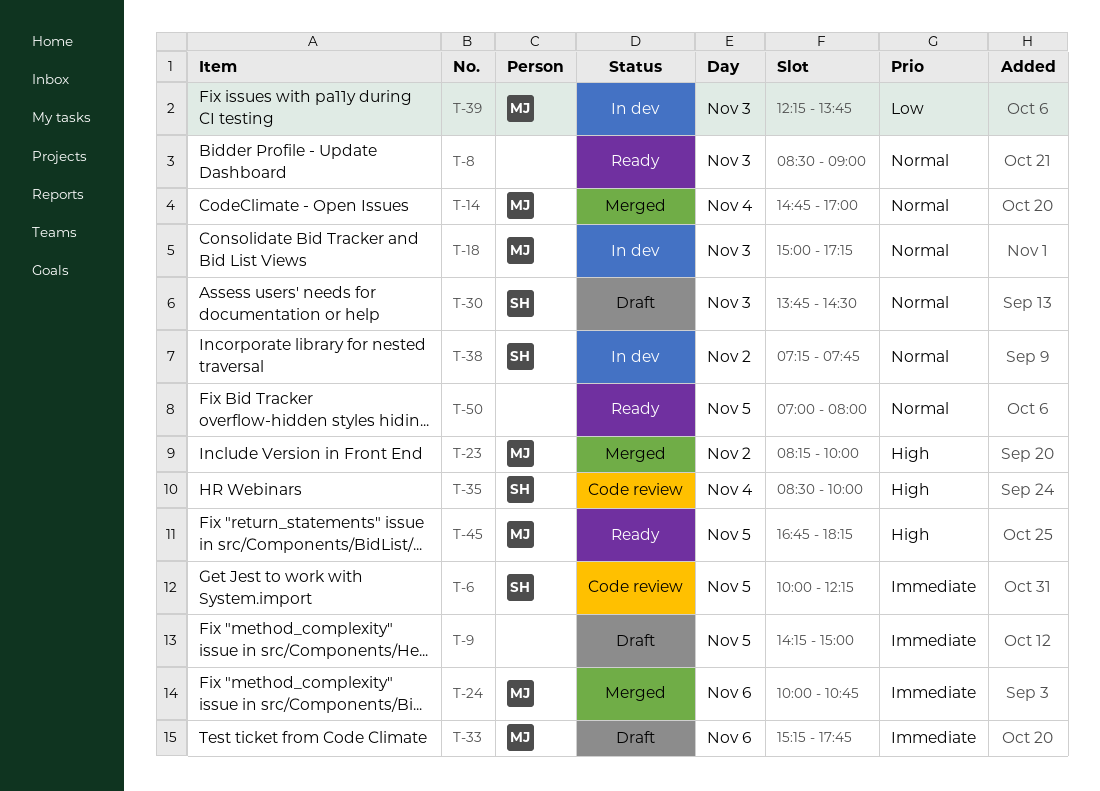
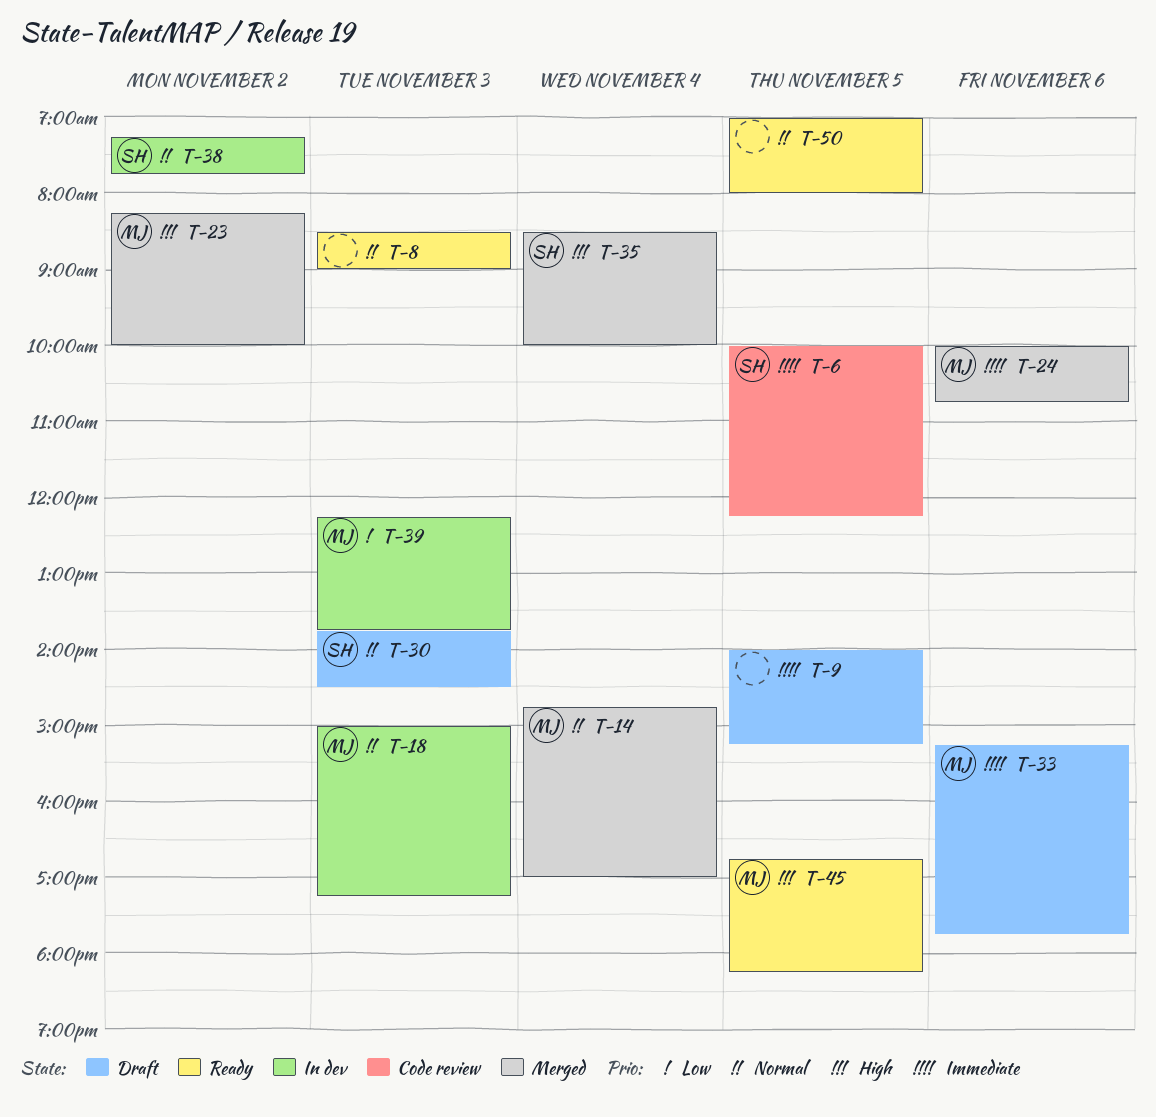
T-9, begins: 14:15 -> 14:00
T-9, ends: 15:00 -> 15:15
T-35, status: Code review -> Merged

